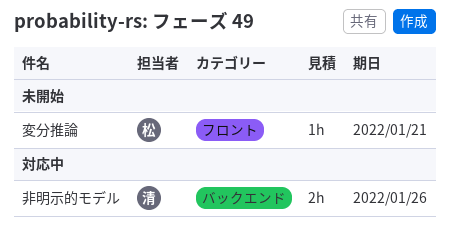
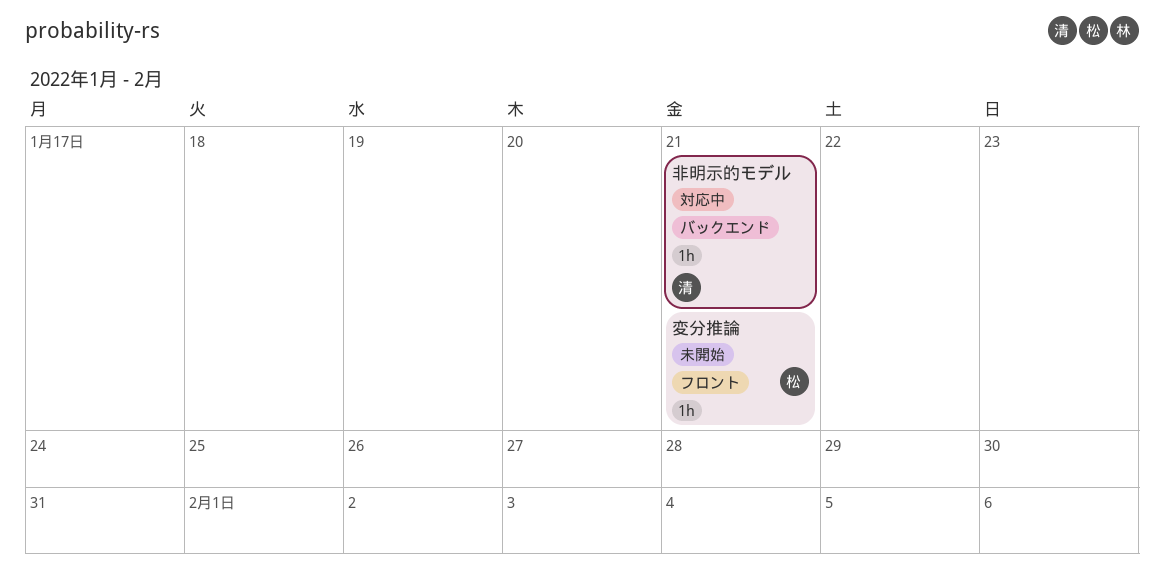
非明示的モデル, estimate: 2h -> 1h
非明示的モデル, due: Jan 26 -> Jan 21

